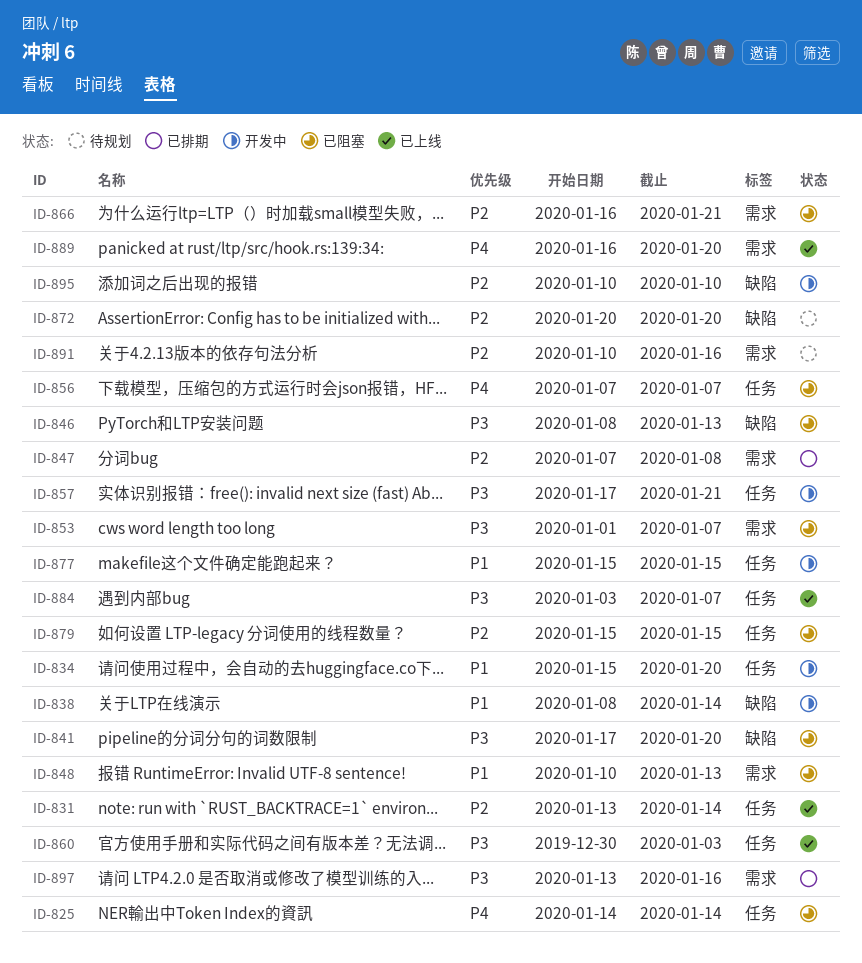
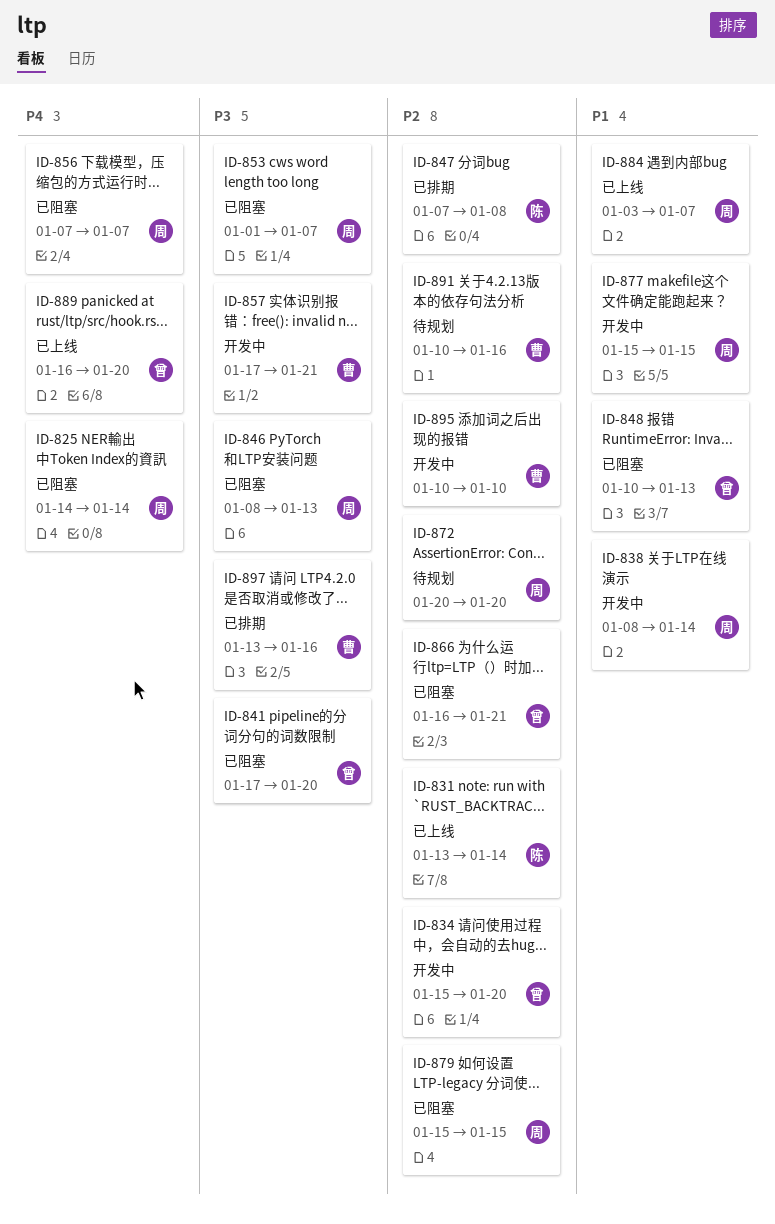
ID-834, priority: P1 -> P2
ID-860: present -> none
ID-884, priority: P3 -> P1

